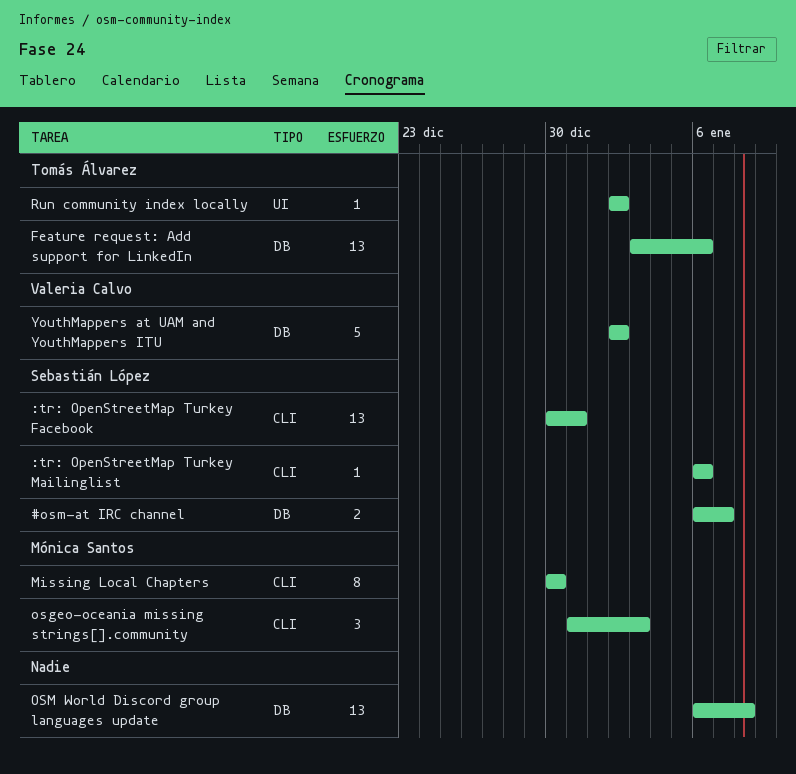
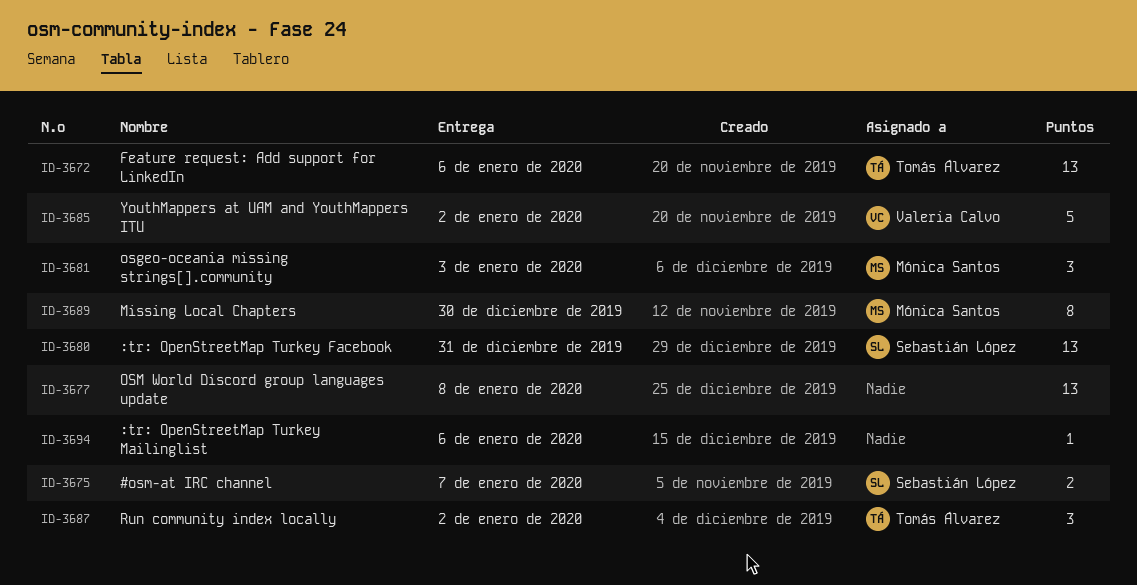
:tr: OpenStreetMap Turkey Mailinglist, owner: Sebastián López -> none
Run community index locally, estimate: 1 -> 3

